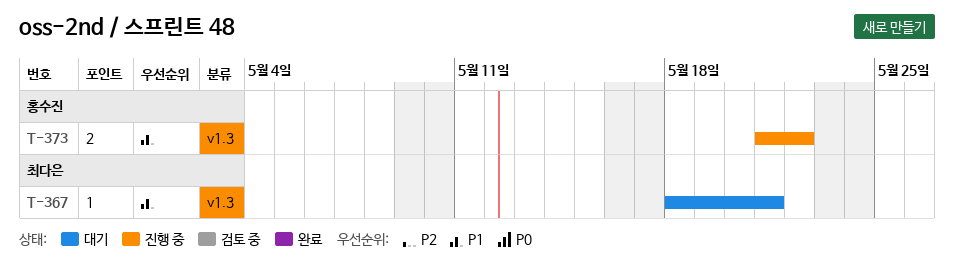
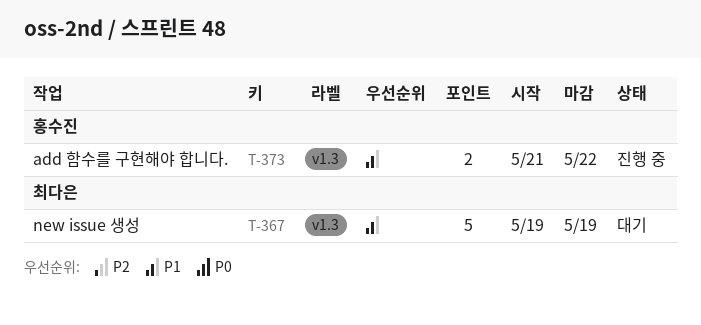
T-367, estimate: 1 -> 5
T-367, start: May 18 -> May 19
T-367, due: May 21 -> May 19

